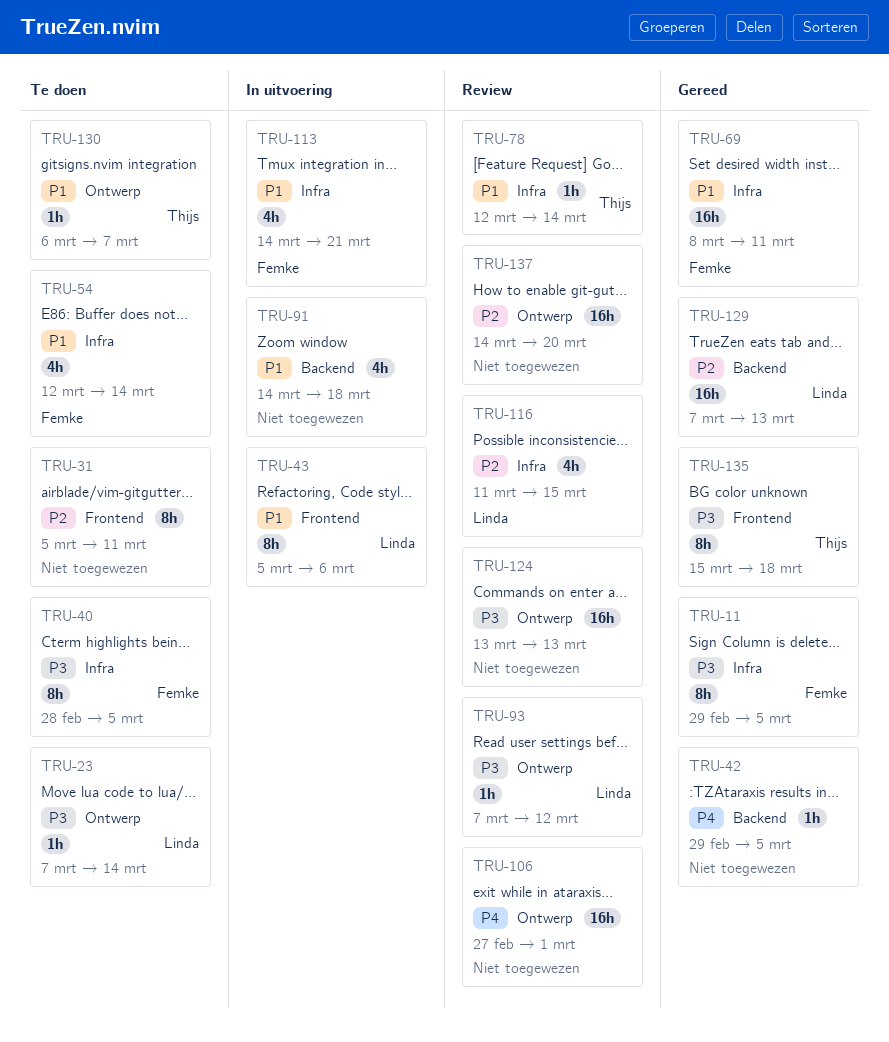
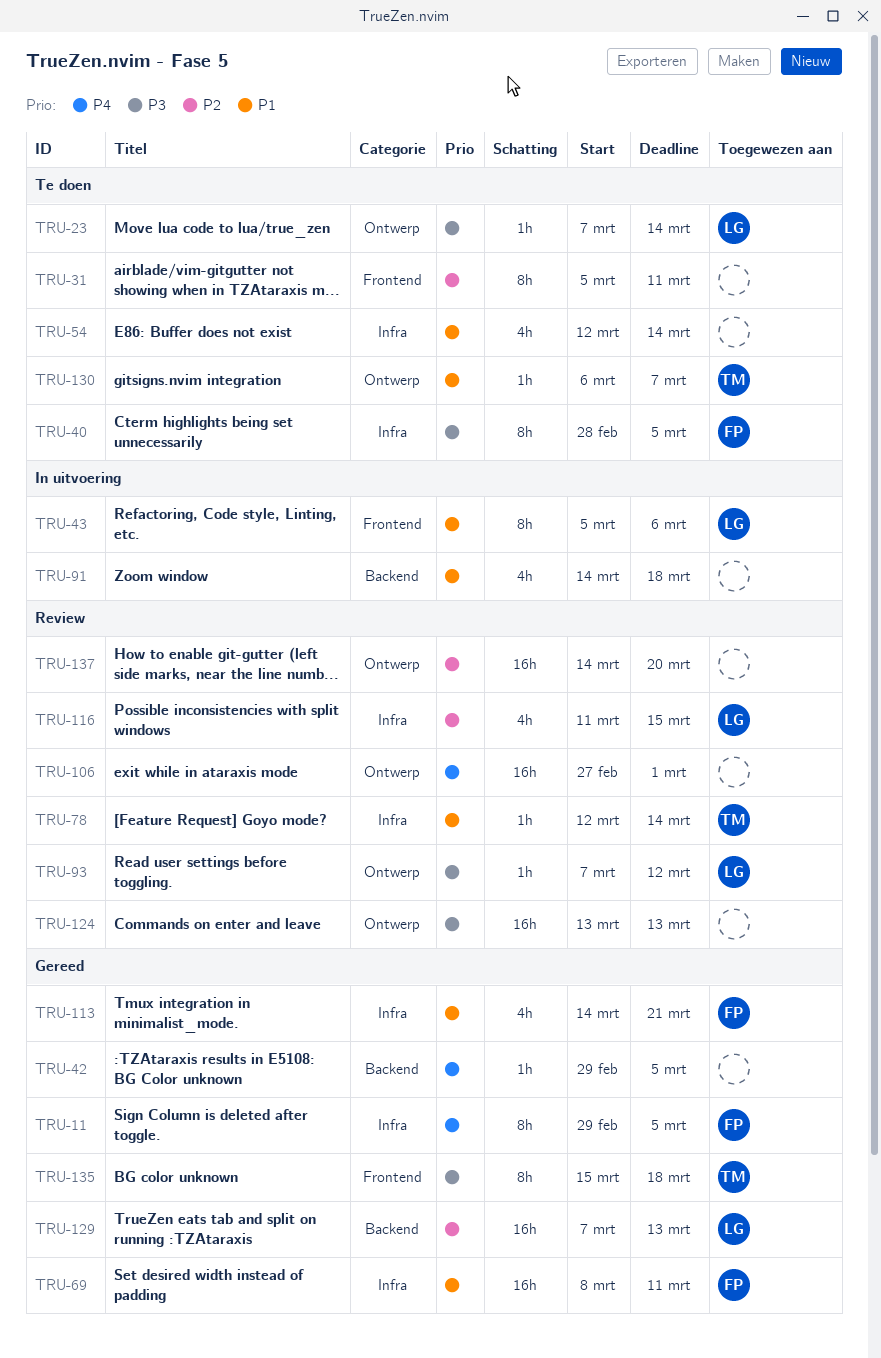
TRU-11, priority: P3 -> P4
TRU-54, owner: Femke -> none
TRU-113, status: In uitvoering -> Gereed

